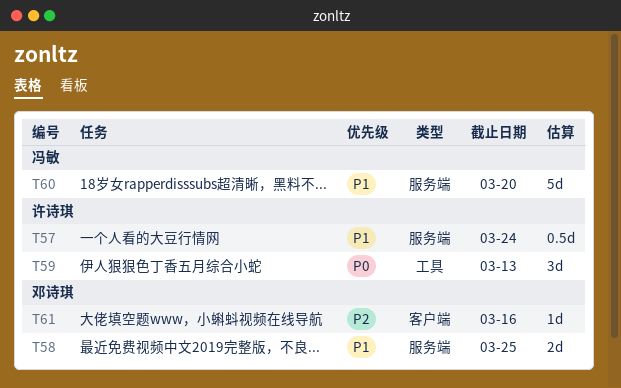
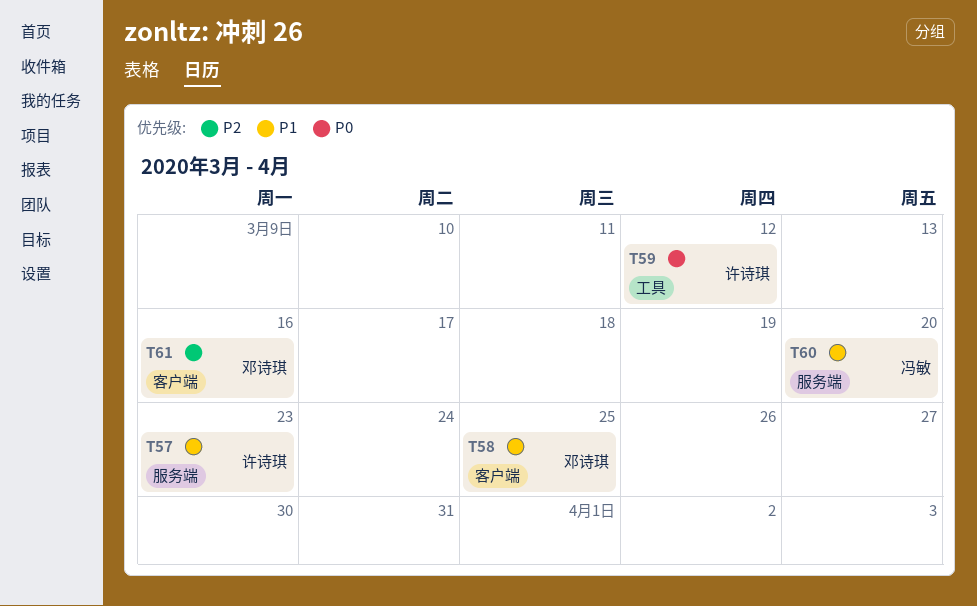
T57, due: Mar 24 -> Mar 23
T58, label: 服务端 -> 客户端
T59, due: Mar 13 -> Mar 12

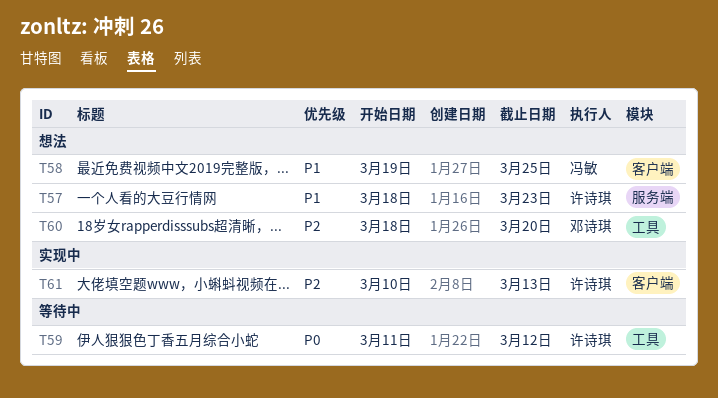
T58, owner: 邓诗琪 -> 冯敏
T60, owner: 冯敏 -> 邓诗琪
T60, priority: P1 -> P2
T60, label: 服务端 -> 工具
T61, owner: 邓诗琪 -> 许诗琪
T61, due: Mar 16 -> Mar 13

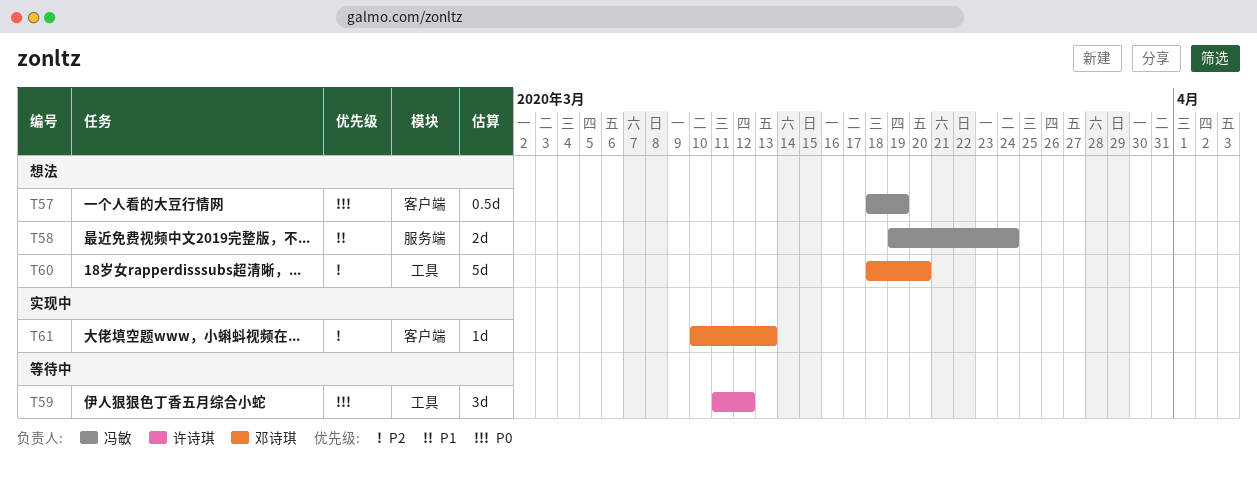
T57, owner: 许诗琪 -> 冯敏
T57, priority: P1 -> P0
T57, label: 服务端 -> 客户端
T57, due: Mar 23 -> Mar 19
T58, label: 客户端 -> 服务端
T58, due: Mar 25 -> Mar 24
T61, owner: 许诗琪 -> 邓诗琪

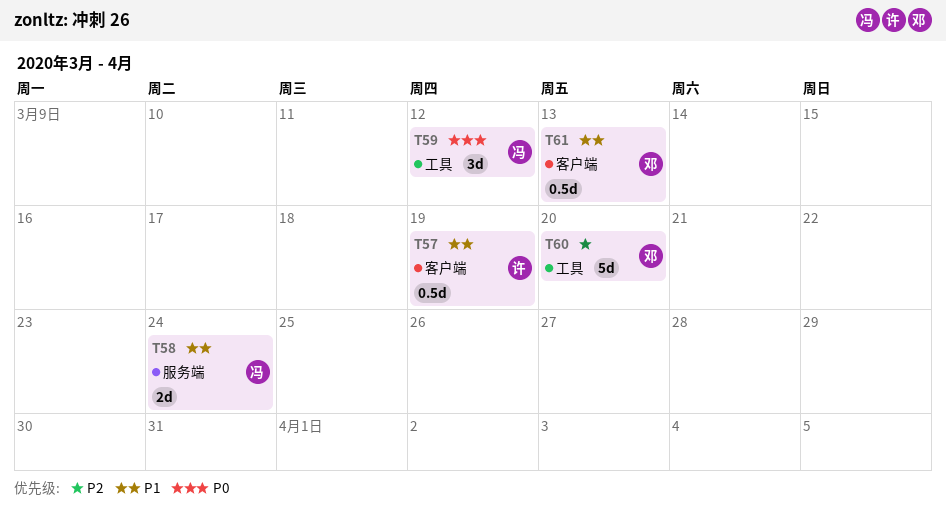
T57, owner: 冯敏 -> 许诗琪
T57, priority: P0 -> P1
T59, owner: 许诗琪 -> 冯敏
T61, priority: P2 -> P1
T61, estimate: 1d -> 0.5d

